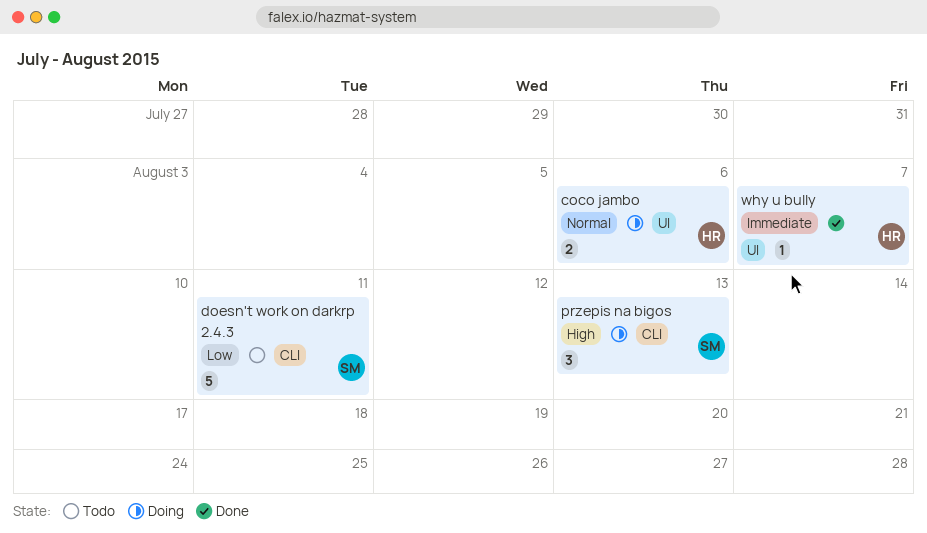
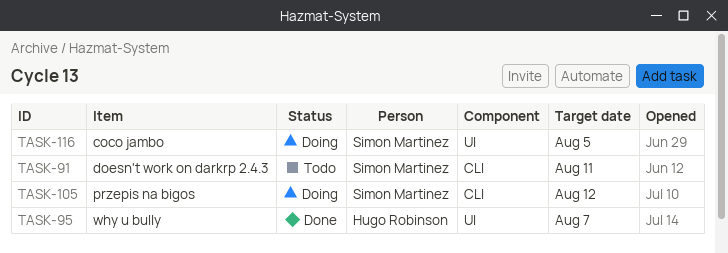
coco jambo, owner: Hugo Robinson -> Simon Martinez
coco jambo, due: Aug 6 -> Aug 5
przepis na bigos, due: Aug 13 -> Aug 12

